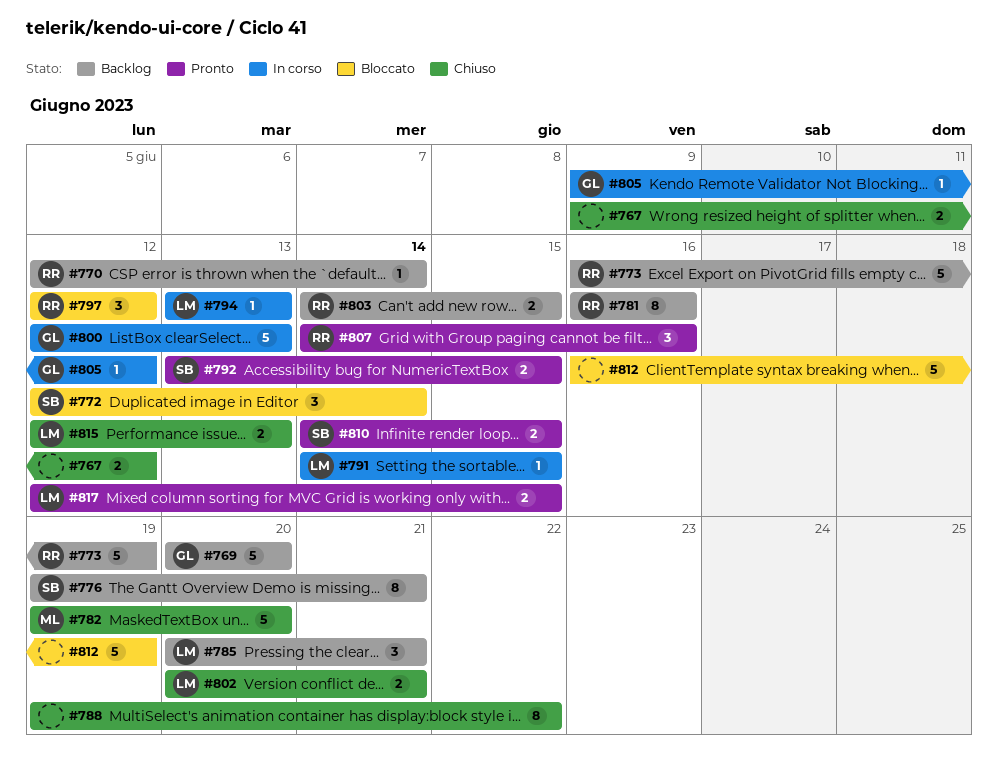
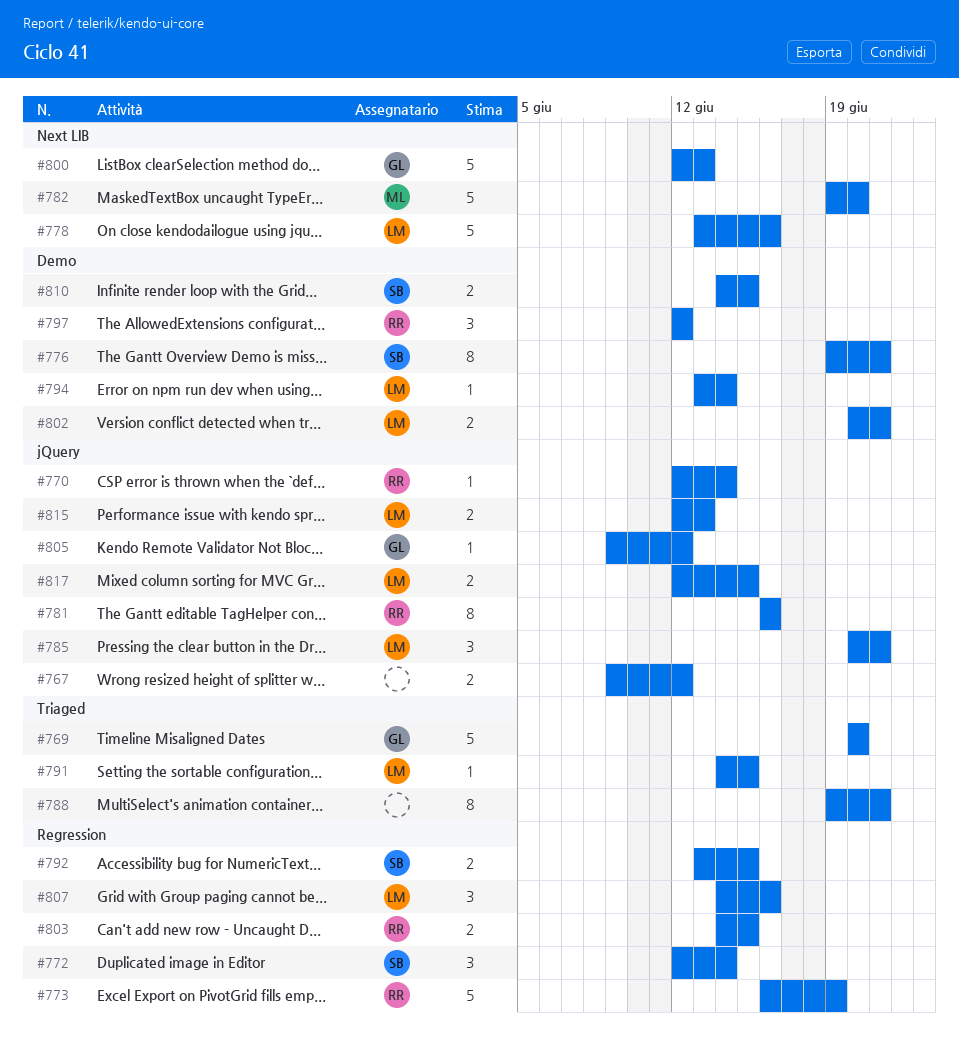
#778: none -> present
#788, due: Jun 22 -> Jun 21
#794, due: Jun 13 -> Jun 14
#807, owner: RR -> LM
#812: present -> none

